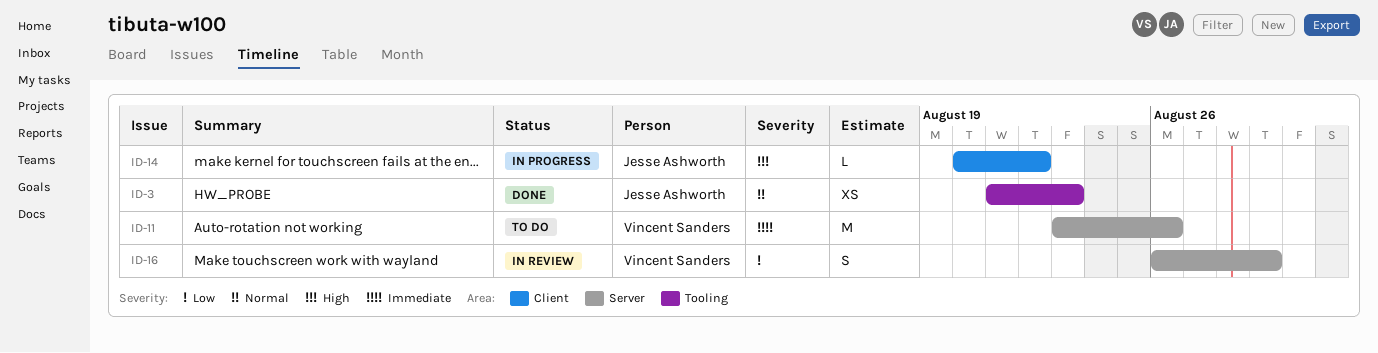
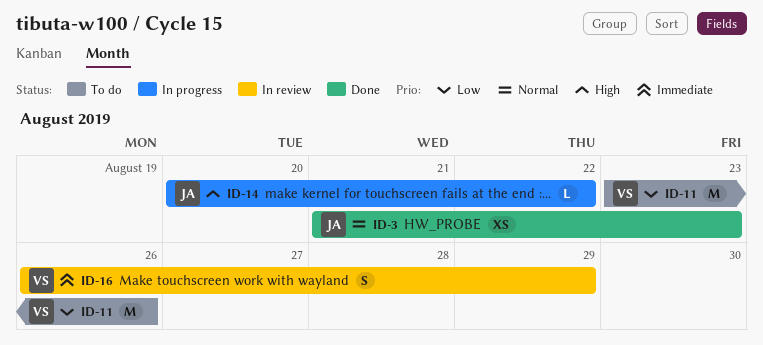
ID-11, priority: Immediate -> Low
ID-16, priority: Low -> Immediate

